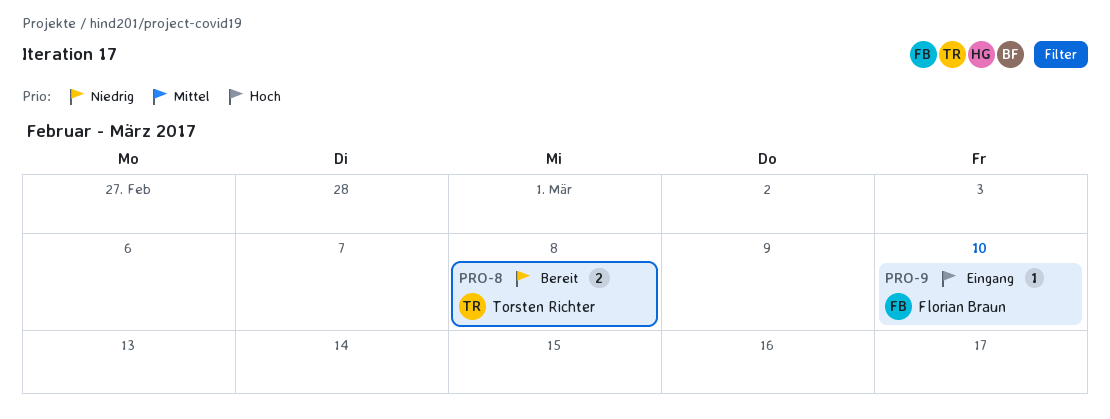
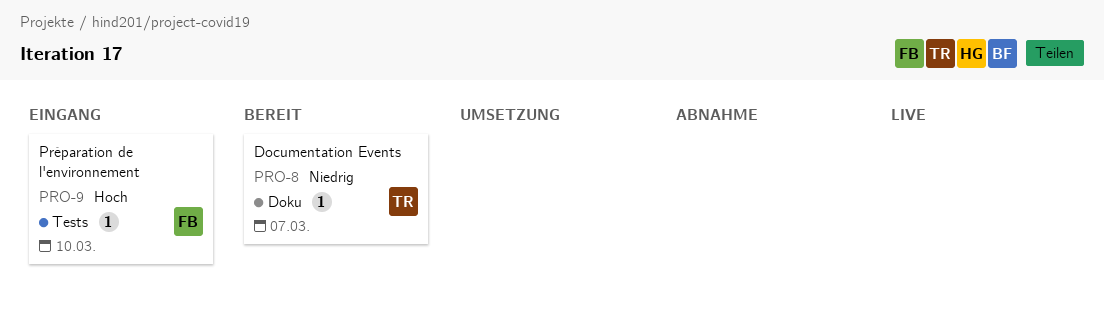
PRO-8, estimate: 2 -> 1
PRO-8, due: Mar 8 -> Mar 7

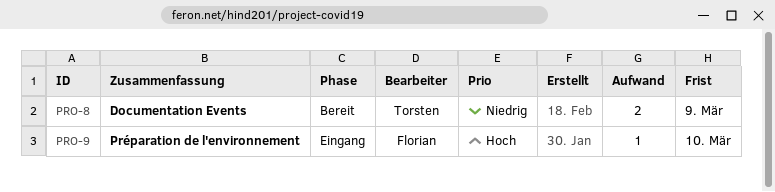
PRO-8, estimate: 1 -> 2
PRO-8, due: Mar 7 -> Mar 9

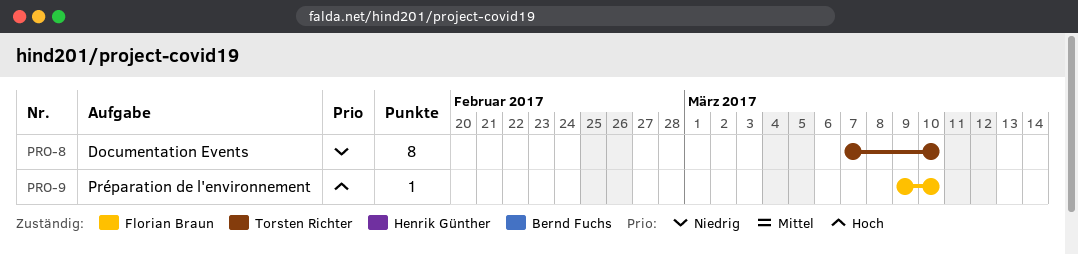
PRO-8, estimate: 2 -> 8
PRO-8, due: Mar 9 -> Mar 10

